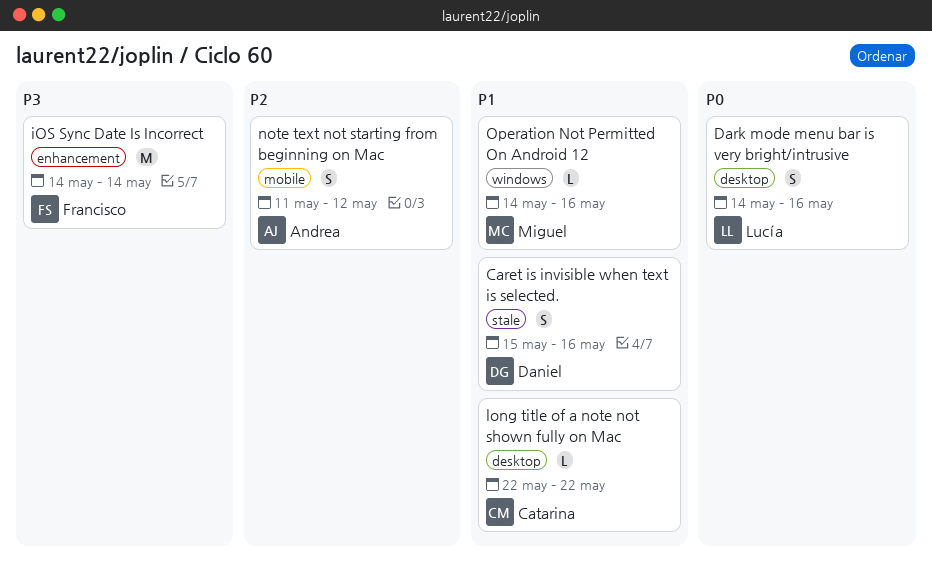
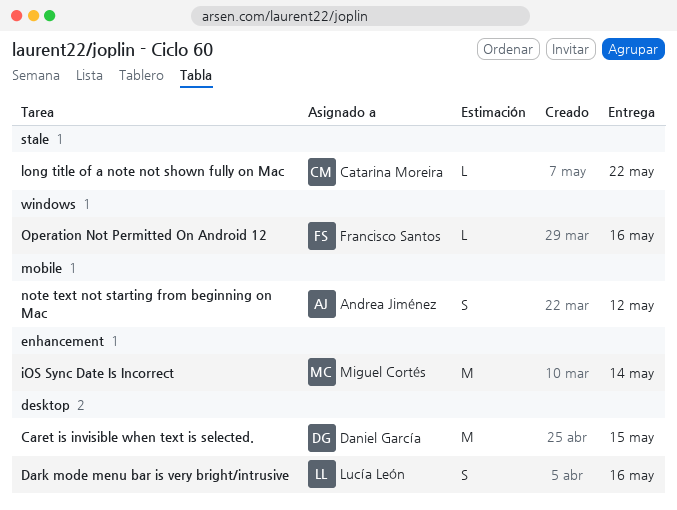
Caret is invisible when text is selected., label: stale -> desktop
Caret is invisible when text is selected., estimate: S -> M
Caret is invisible when text is selected., due: May 16 -> May 15
iOS Sync Date Is Incorrect, owner: Francisco Santos -> Miguel Cortés
long title of a note not shown fully on Mac, label: desktop -> stale
Operation Not Permitted On Android 12, owner: Miguel Cortés -> Francisco Santos

